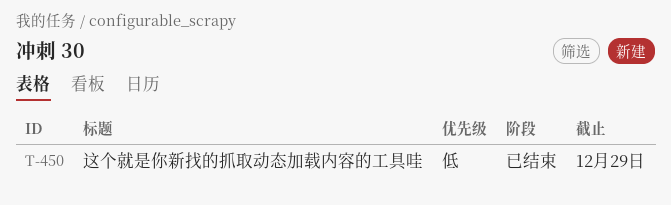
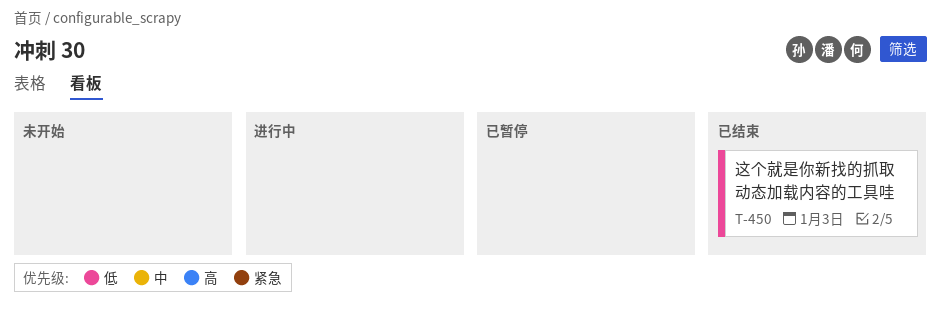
T-450, due: Dec 29 -> Jan 3

